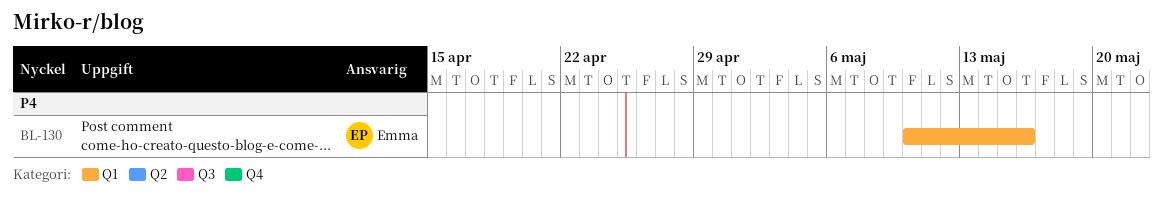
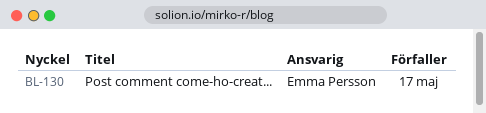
BL-130, due: May 16 -> May 17

